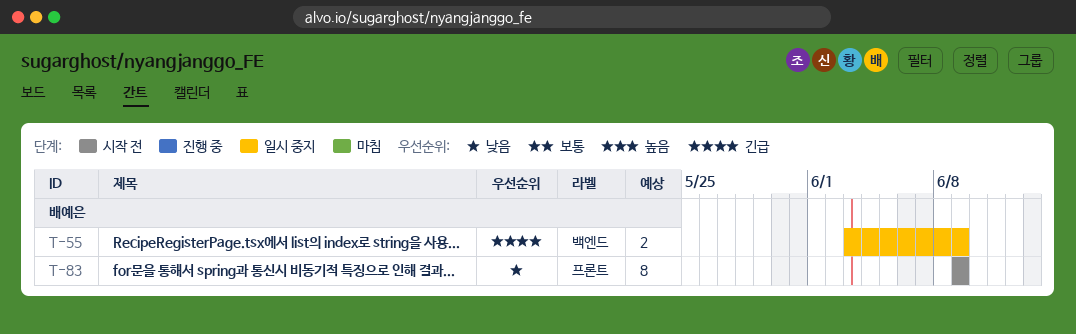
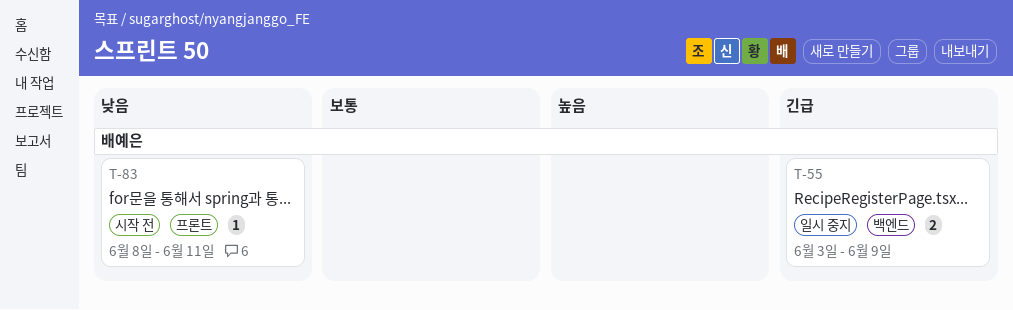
T-83, estimate: 8 -> 1
T-83, start: Jun 9 -> Jun 8
T-83, due: Jun 9 -> Jun 11

